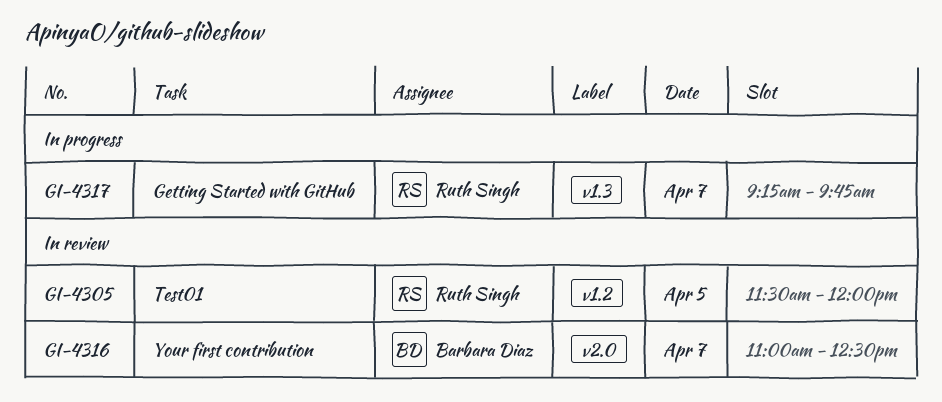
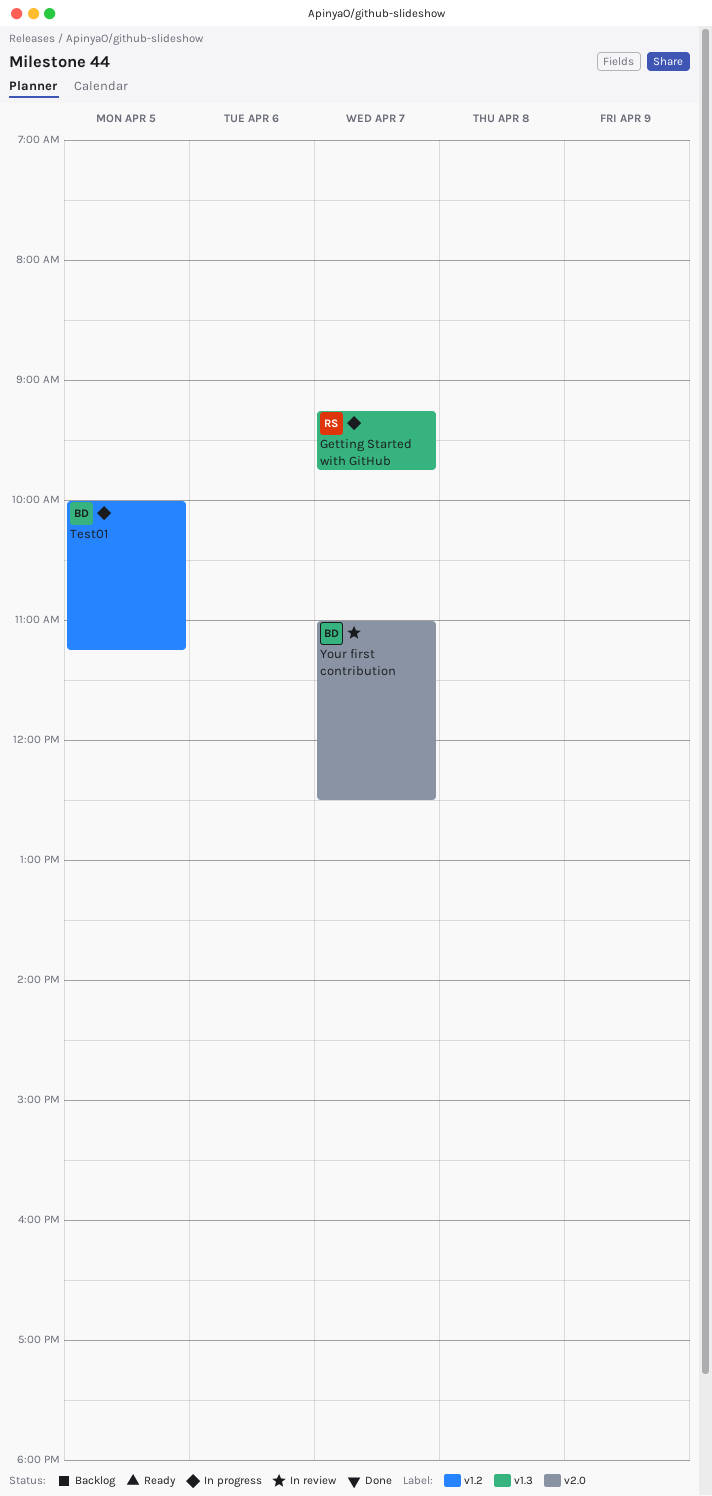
Test01, status: In review -> In progress
Test01, owner: Ruth Singh -> Barbara Diaz
Test01, begins: 11:30 -> 10:00
Test01, ends: 12:00 -> 11:15

